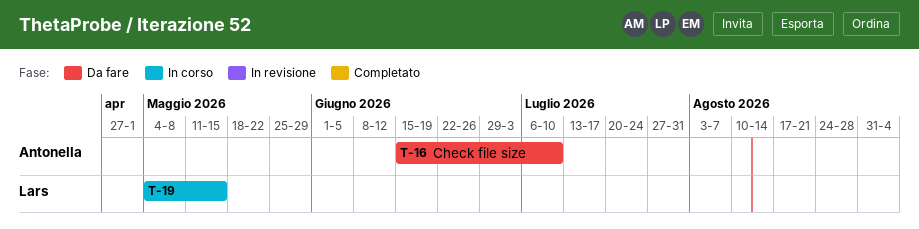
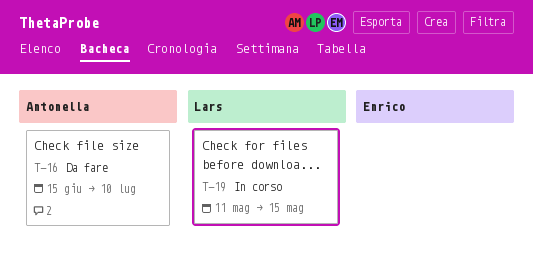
T-19, start: May 4 -> May 11

